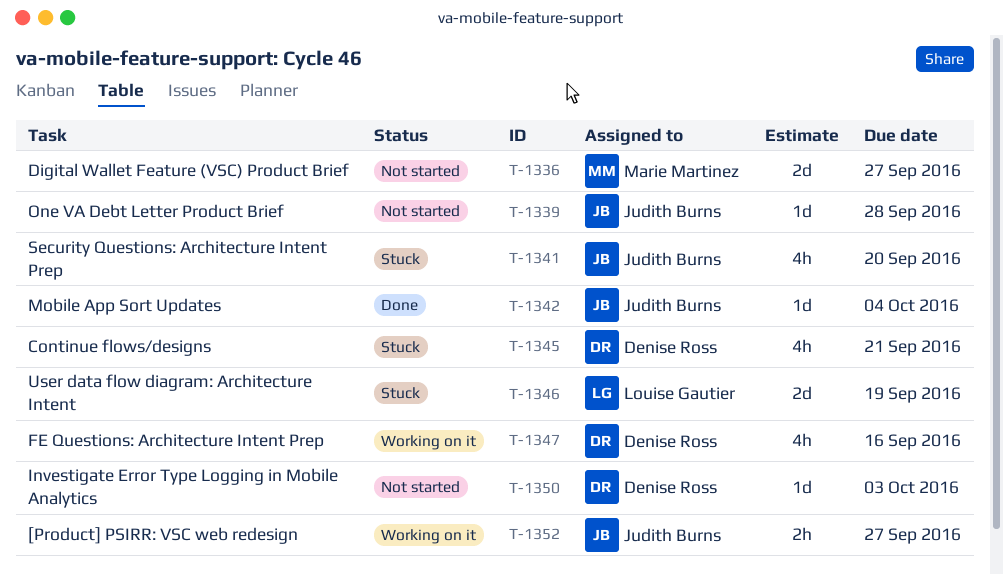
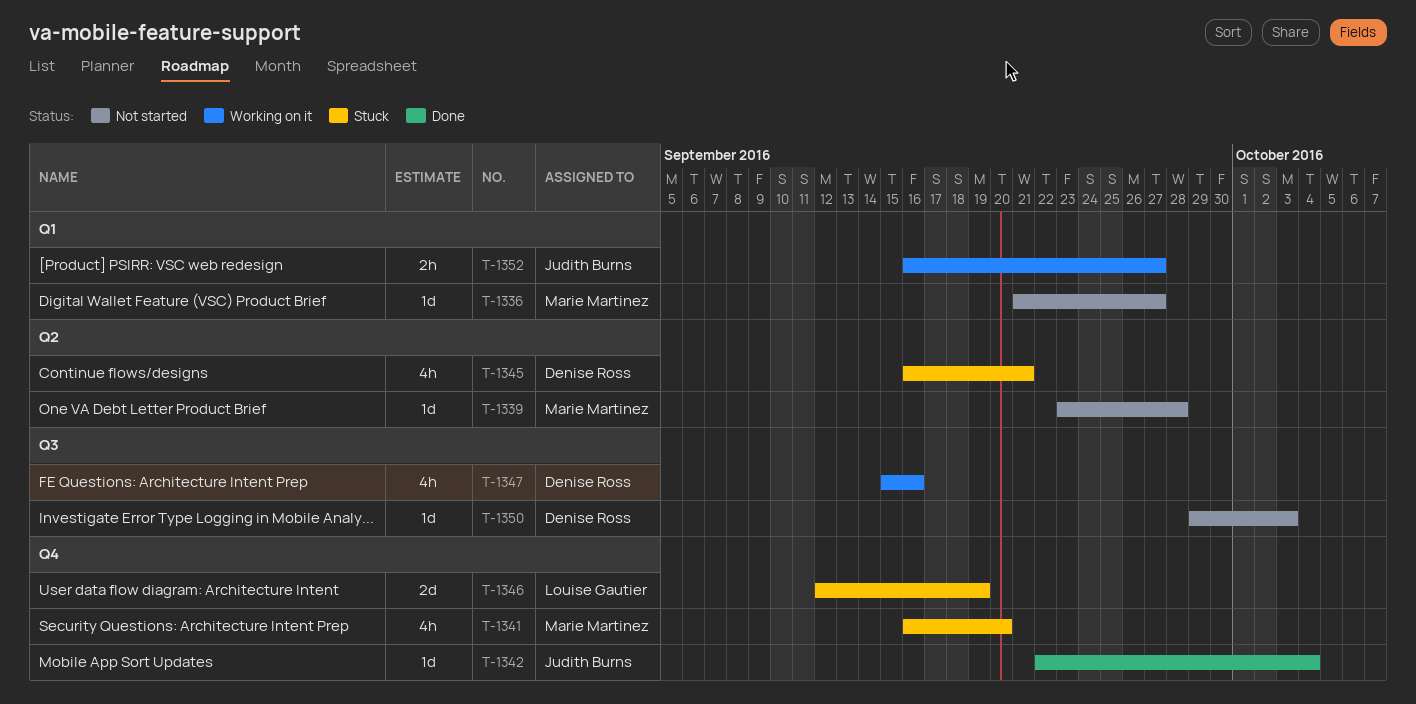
T-1336, estimate: 2d -> 1d
T-1339, owner: Judith Burns -> Marie Martinez
T-1341, owner: Judith Burns -> Marie Martinez

